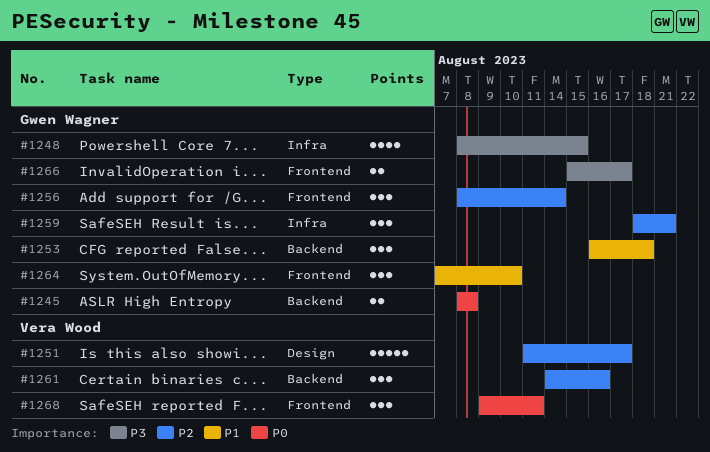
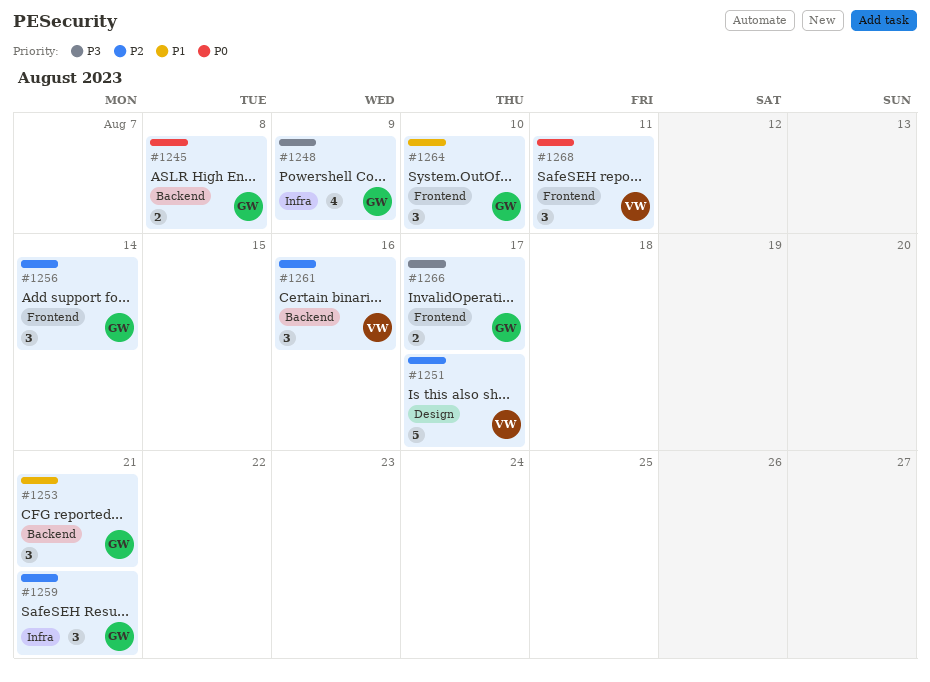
#1248, due: Aug 15 -> Aug 9
#1253, due: Aug 18 -> Aug 21

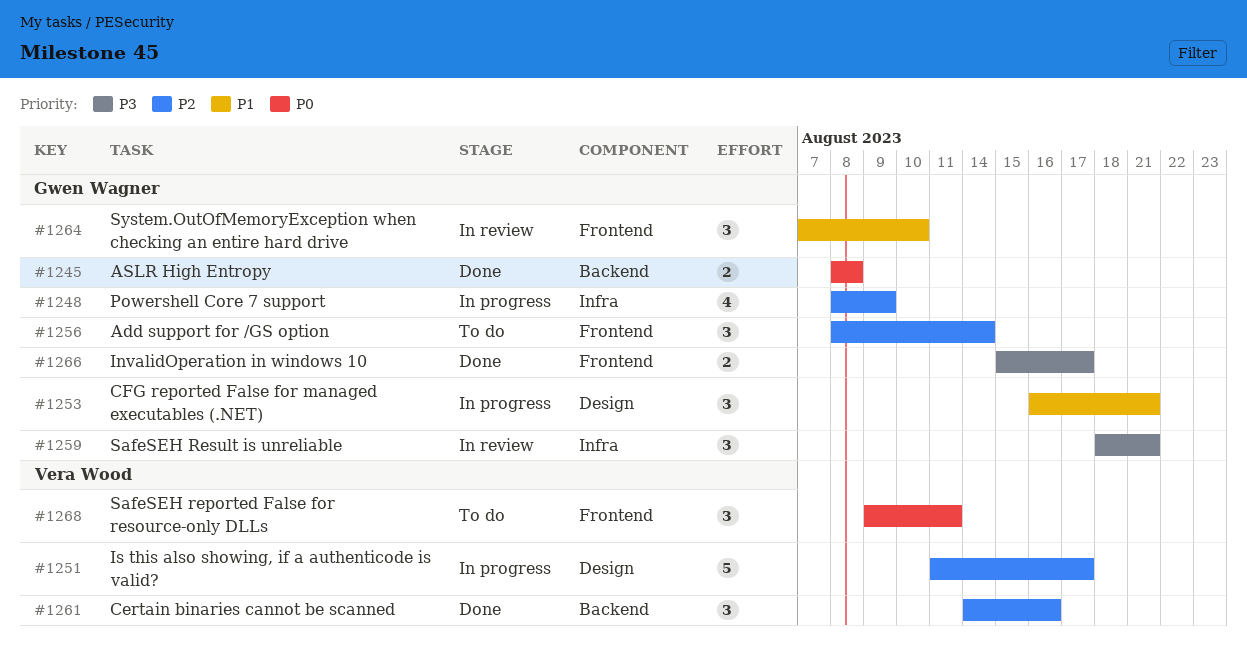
#1248, priority: P3 -> P2
#1253, label: Backend -> Design
#1259, priority: P2 -> P3

